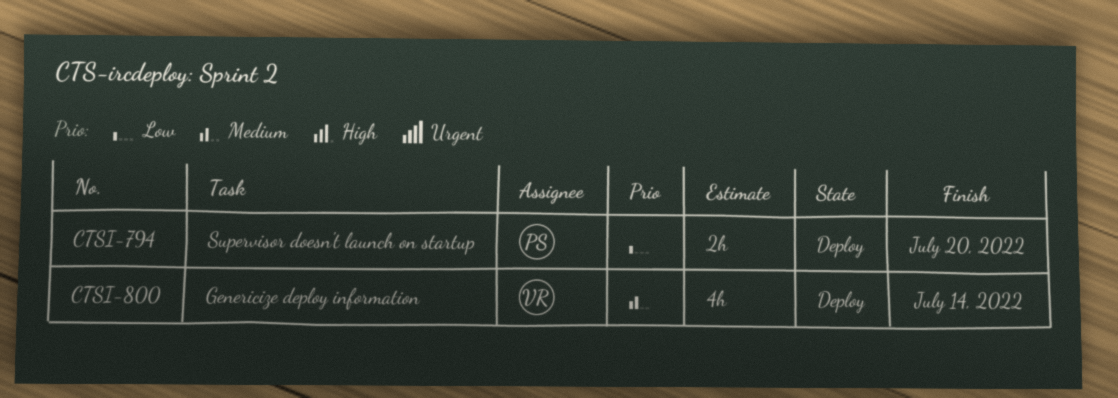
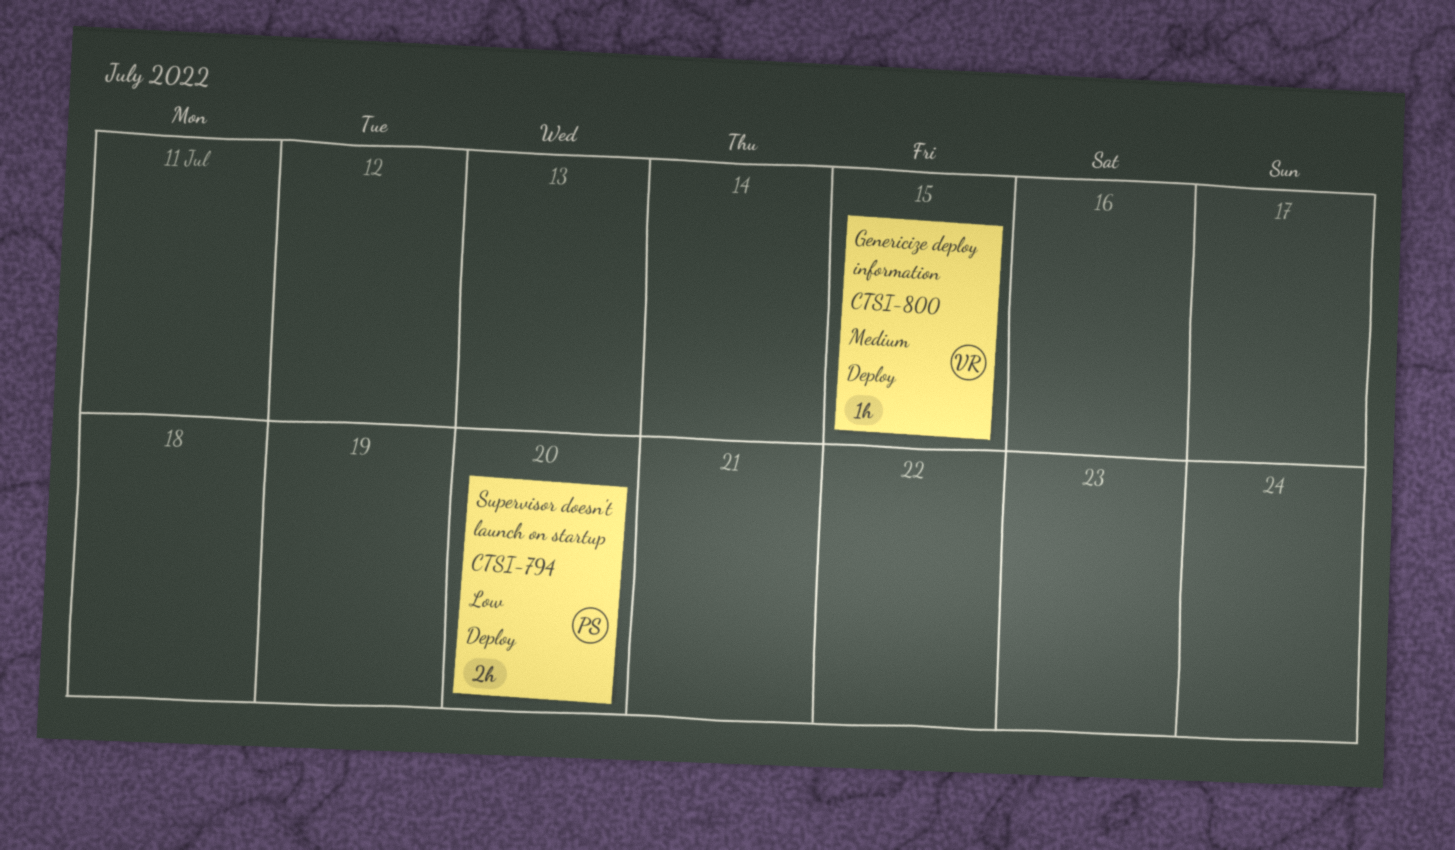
CTSI-800, estimate: 4h -> 1h
CTSI-800, due: Jul 14 -> Jul 15

